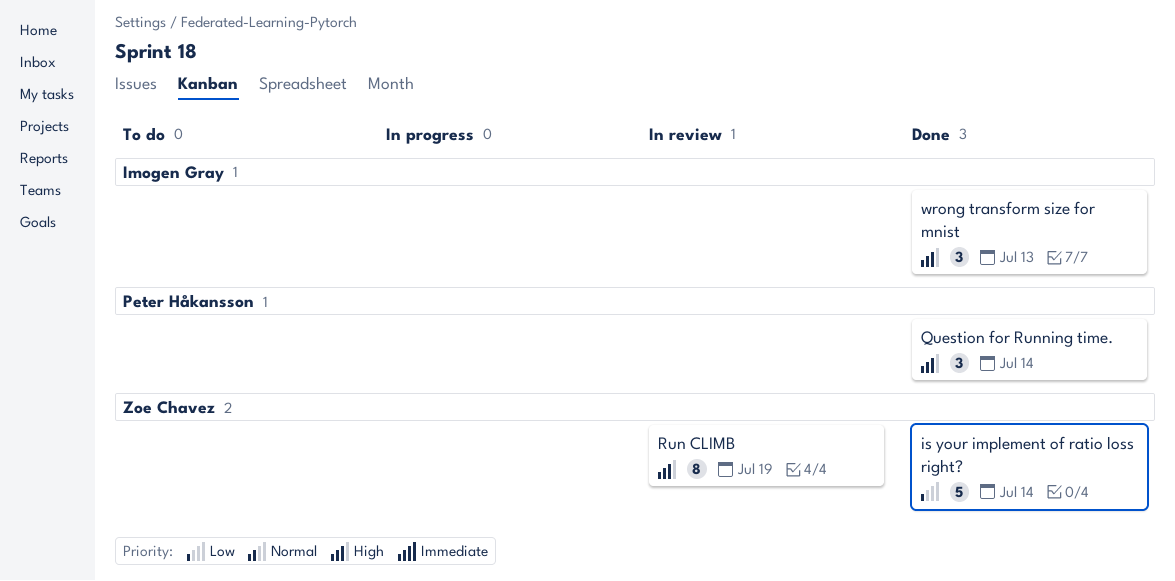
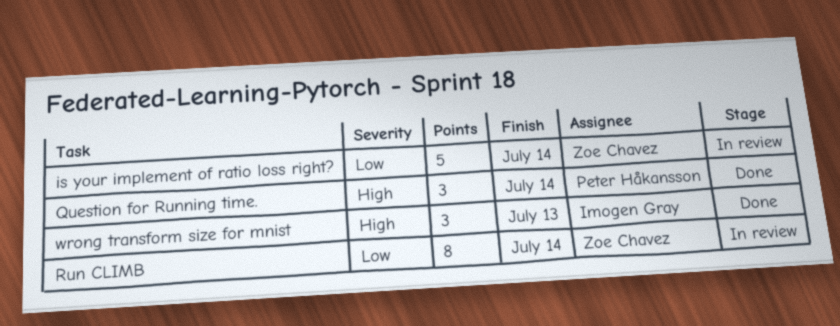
is your implement of ratio loss right?, status: Done -> In review
Run CLIMB, priority: High -> Low
Run CLIMB, due: Jul 19 -> Jul 14

